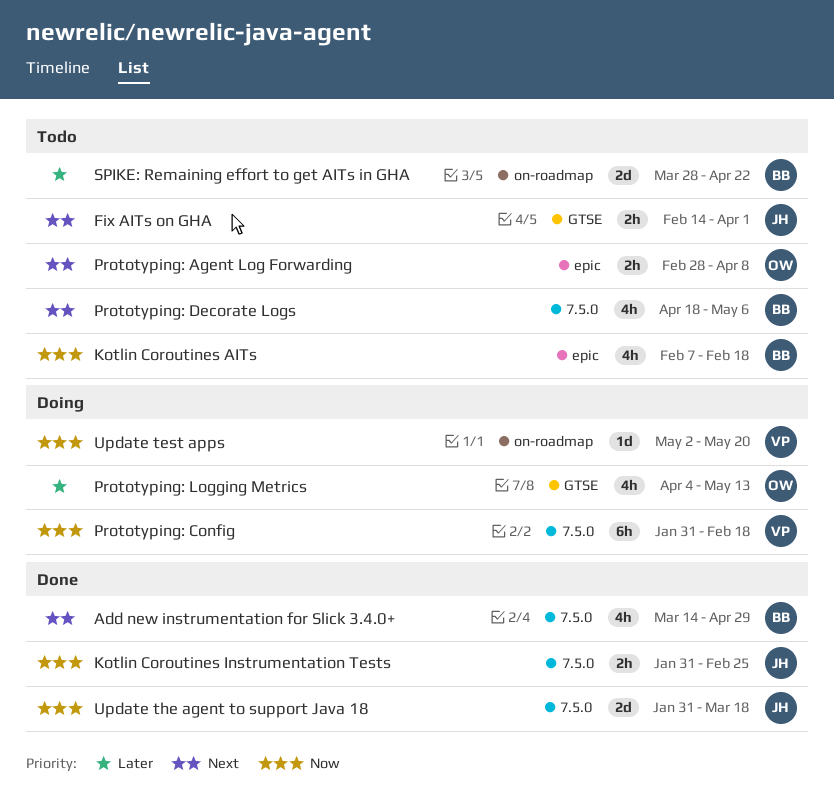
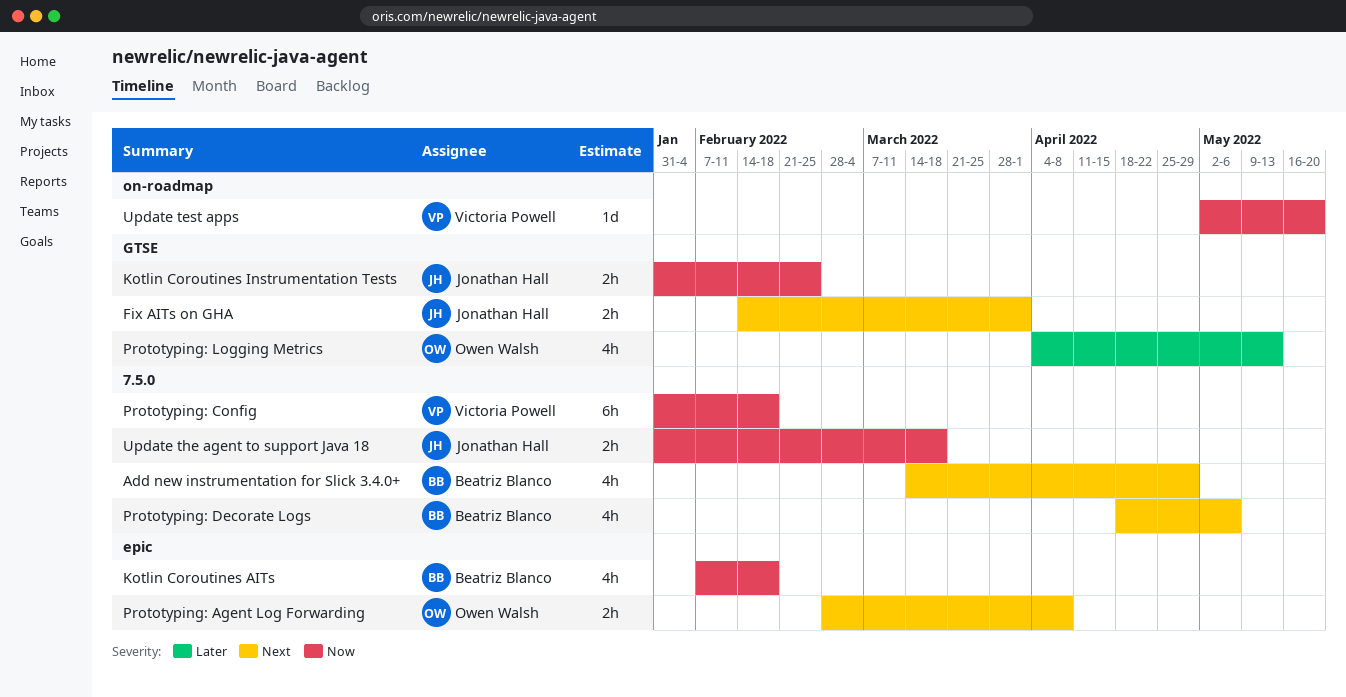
Kotlin Coroutines Instrumentation Tests, label: 7.5.0 -> GTSE
SPIKE: Remaining effort to get AITs in GHA: present -> none
Update the agent to support Java 18, estimate: 2d -> 2h

